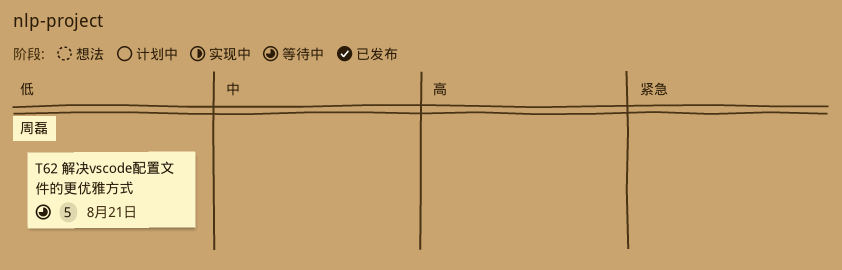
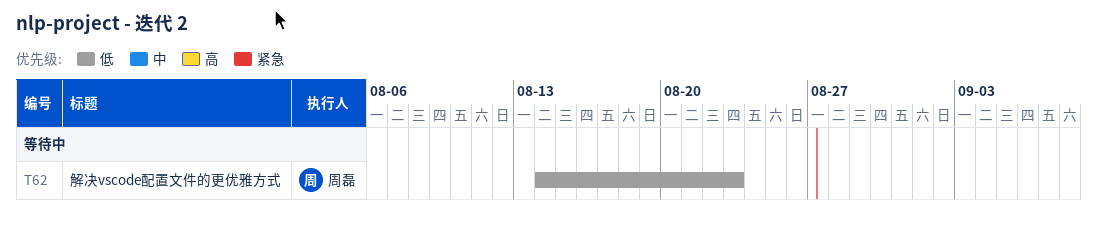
T62, due: Aug 21 -> Aug 23

